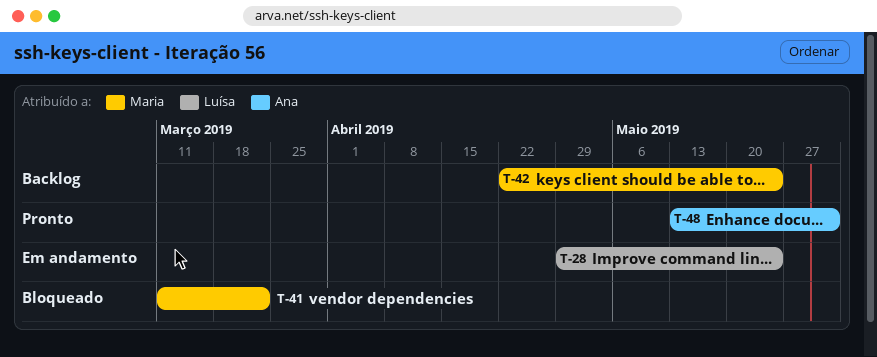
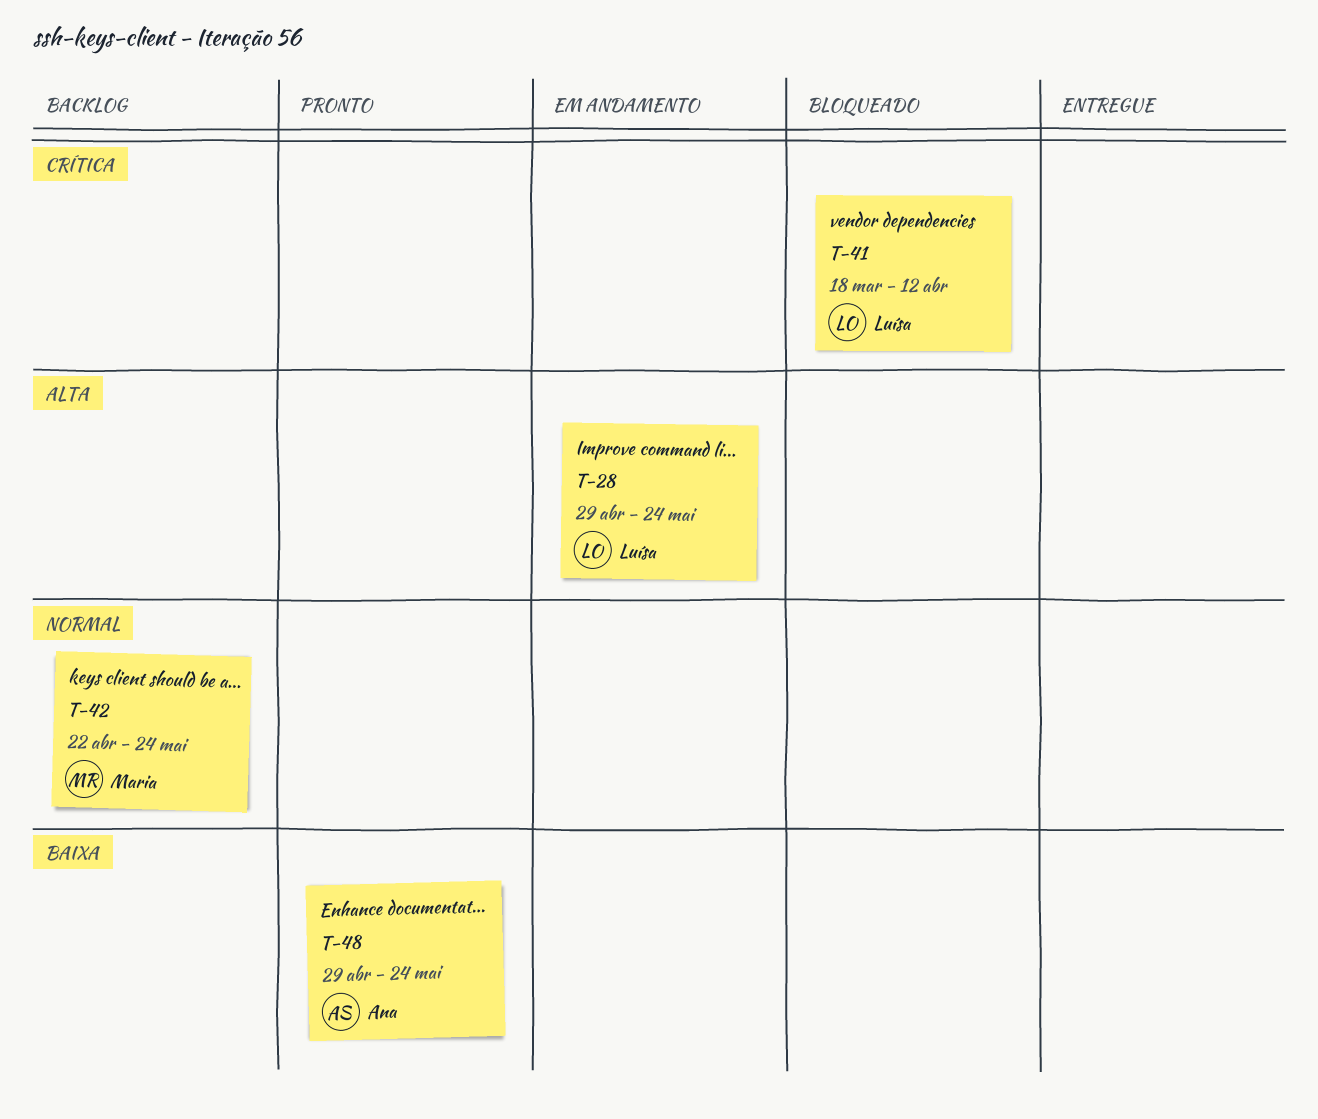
T-41, owner: Maria -> Luísa
T-41, start: Mar 11 -> Mar 18
T-41, due: Mar 22 -> Apr 12
T-48, start: May 13 -> Apr 29
T-48, due: May 31 -> May 24

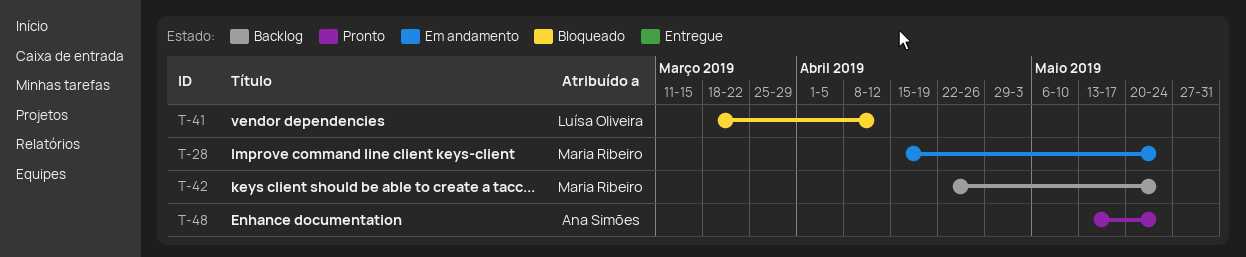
T-28, owner: Luísa Oliveira -> Maria Ribeiro
T-28, start: Apr 29 -> Apr 15
T-48, start: Apr 29 -> May 13

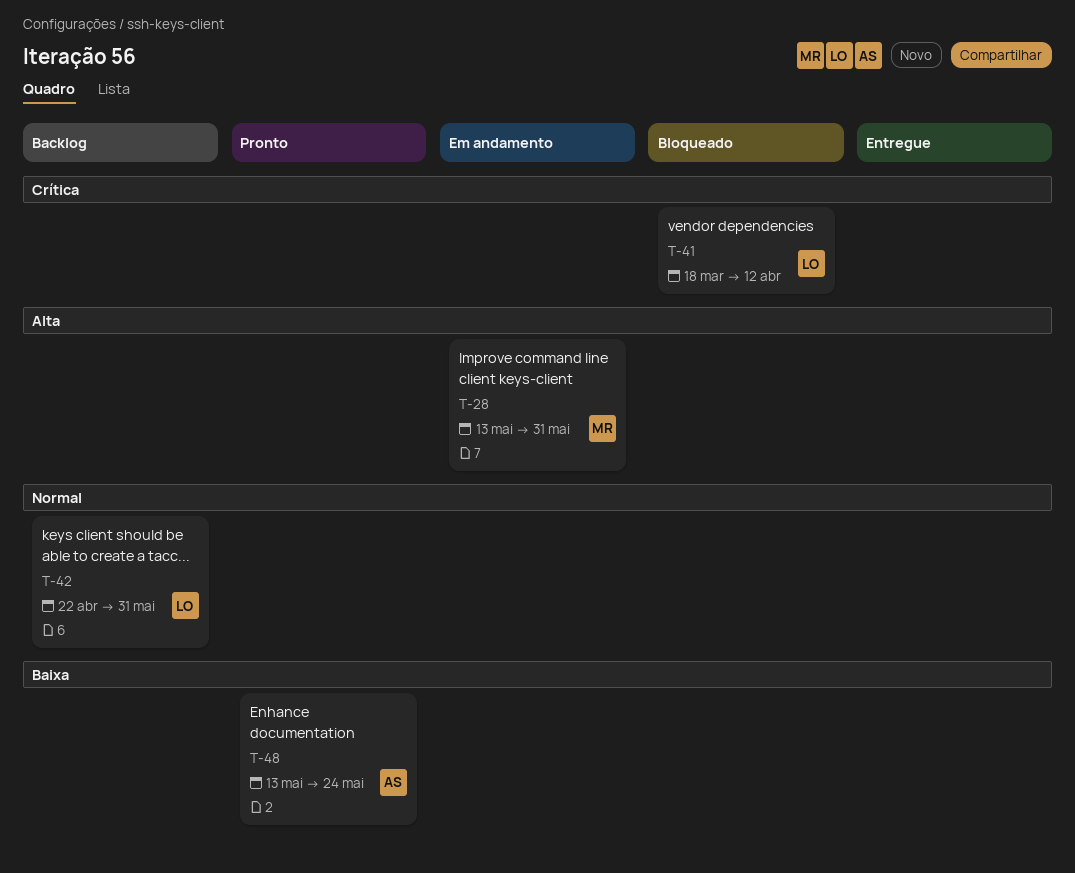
T-28, start: Apr 15 -> May 13
T-28, due: May 24 -> May 31
T-42, owner: Maria Ribeiro -> Luísa Oliveira
T-42, due: May 24 -> May 31

